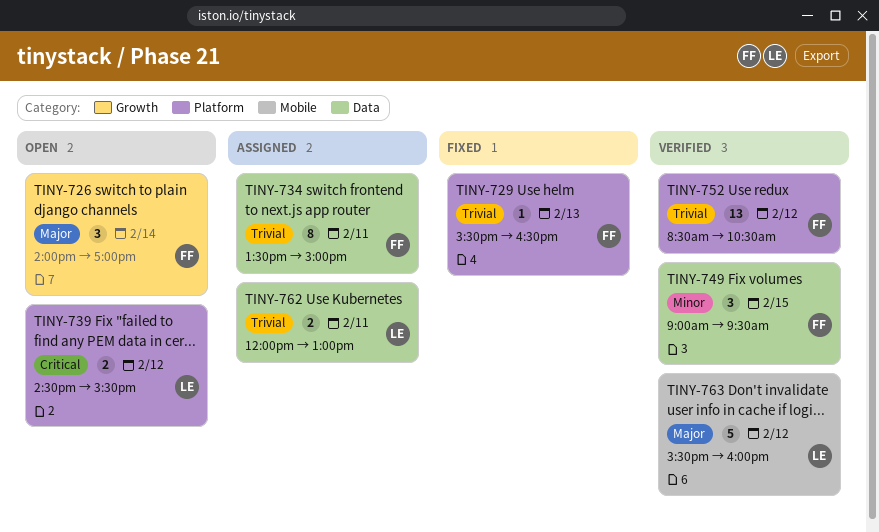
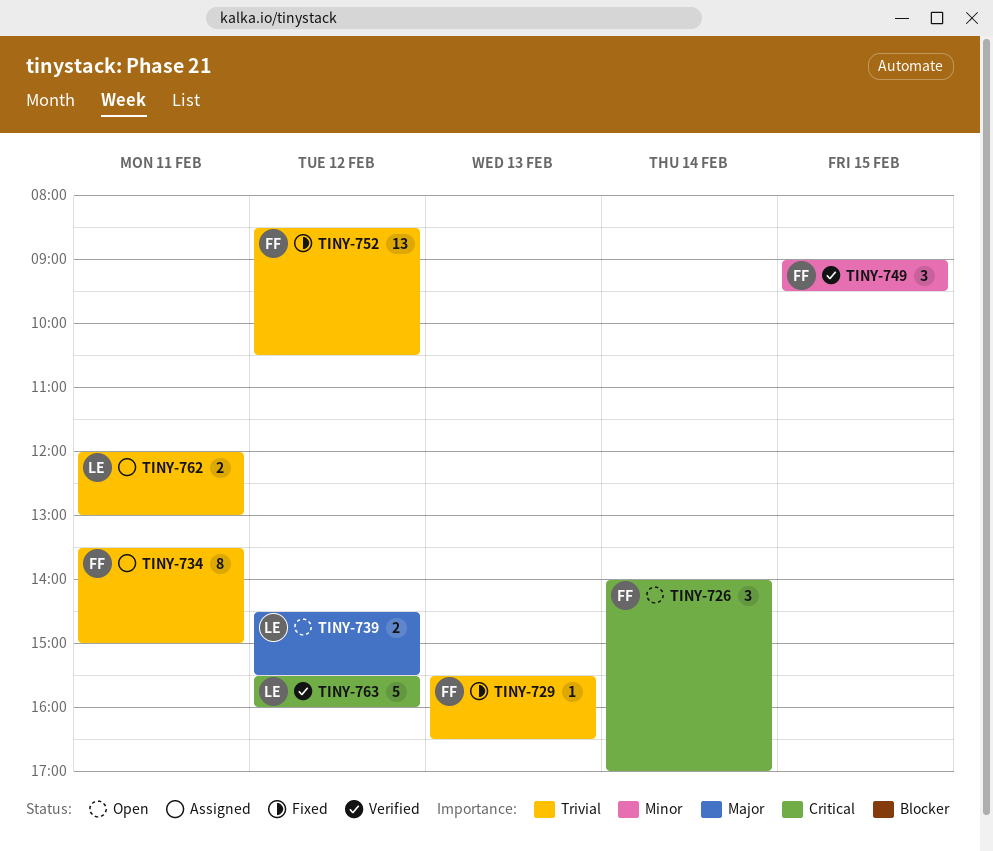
TINY-726, priority: Major -> Critical
TINY-739, priority: Critical -> Major
TINY-752, status: Verified -> Fixed
TINY-763, priority: Major -> Critical

